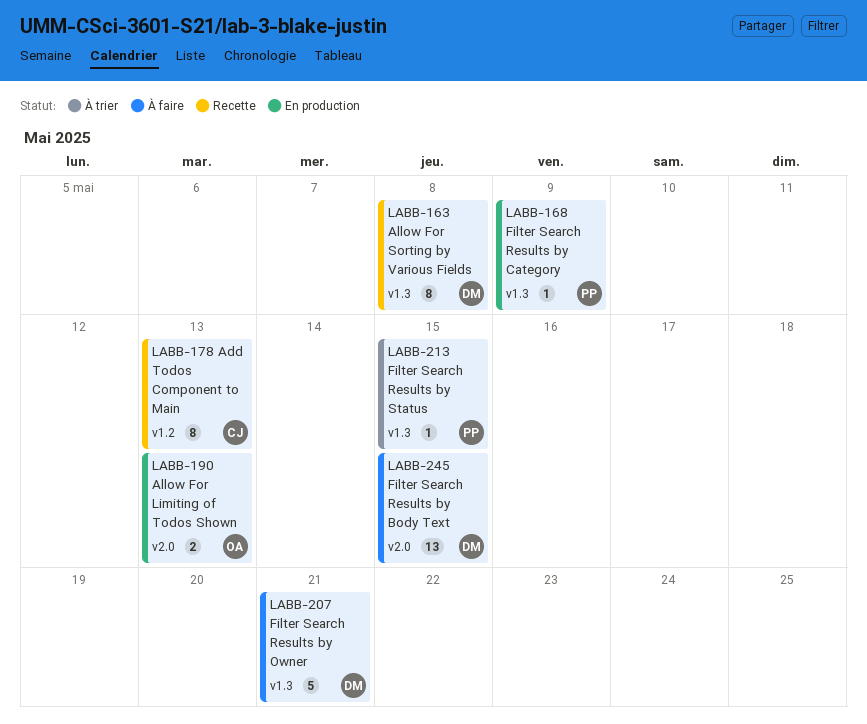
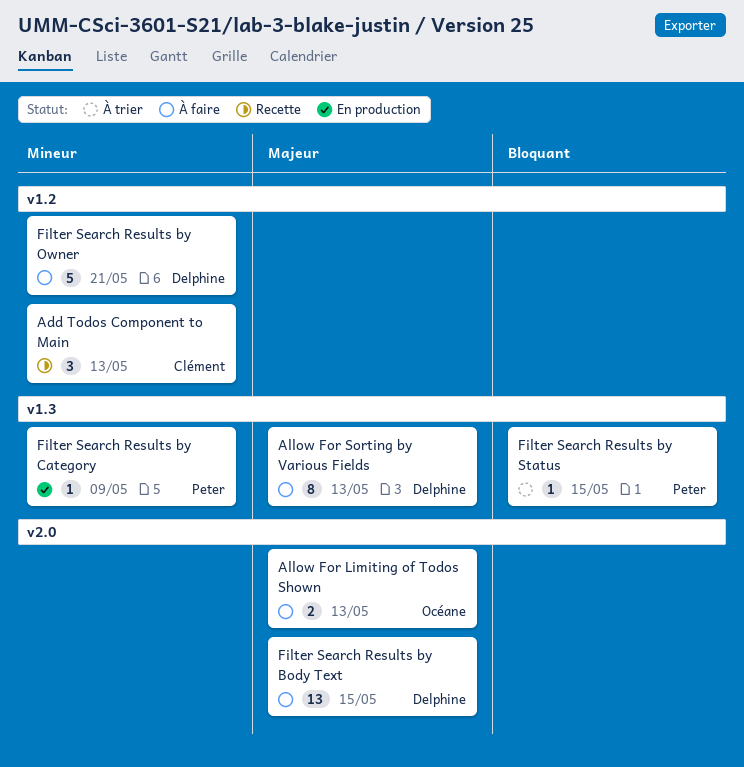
Add Todos Component to Main, estimate: 8 -> 3
Allow For Limiting of Todos Shown, status: En production -> À faire
Allow For Sorting by Various Fields, status: Recette -> À faire
Allow For Sorting by Various Fields, due: May 8 -> May 13
Filter Search Results by Owner, label: v1.3 -> v1.2

